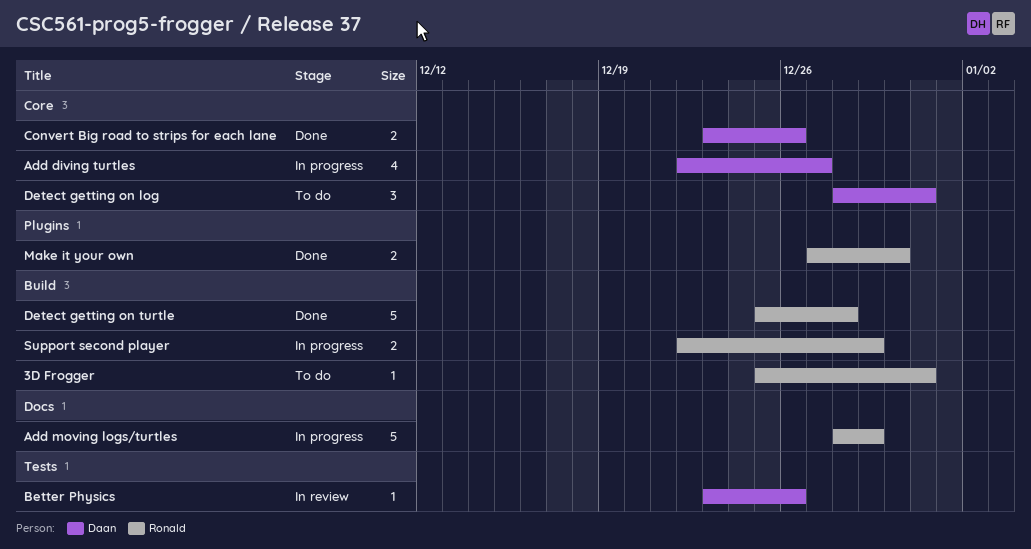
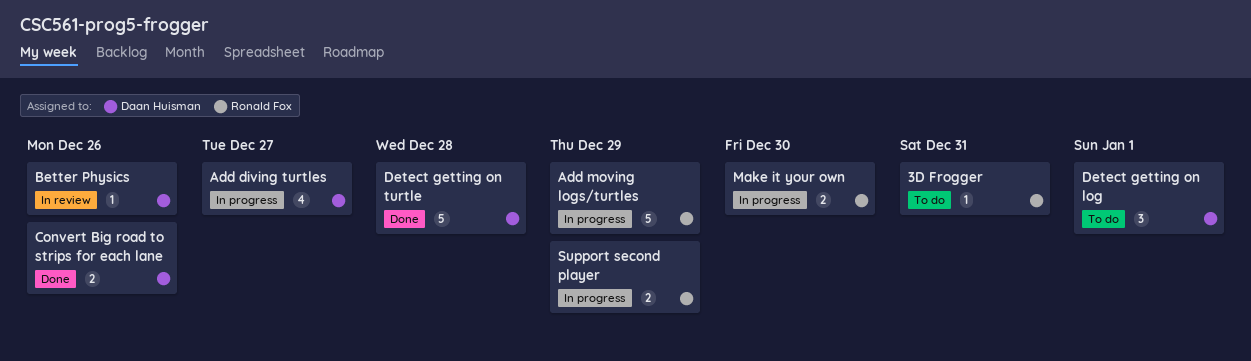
Detect getting on log, due: Dec 31 -> Jan 1
Detect getting on turtle, owner: Ronald Fox -> Daan Huisman
Make it your own, status: Done -> In progress

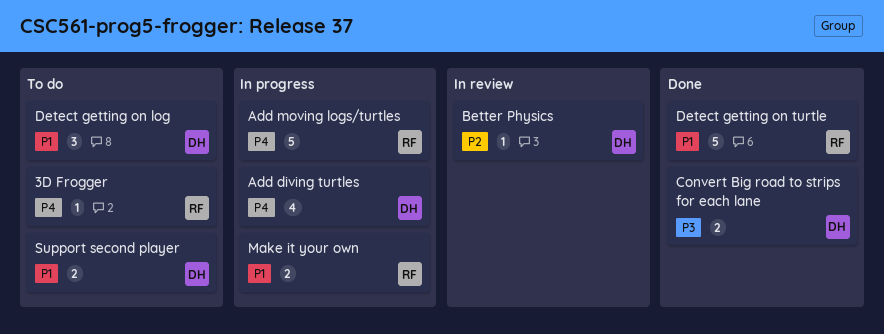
Detect getting on turtle, owner: Daan Huisman -> Ronald Fox
Support second player, status: In progress -> To do
Support second player, owner: Ronald Fox -> Daan Huisman

